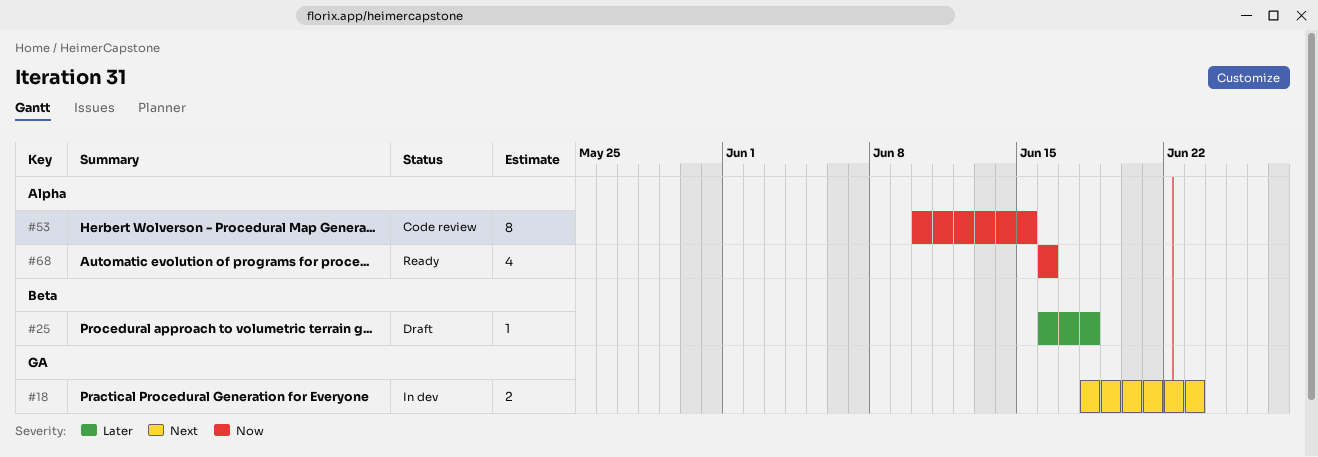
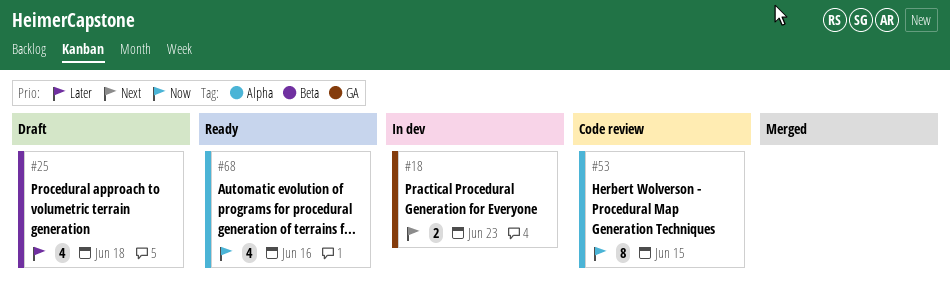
#25, estimate: 1 -> 4

